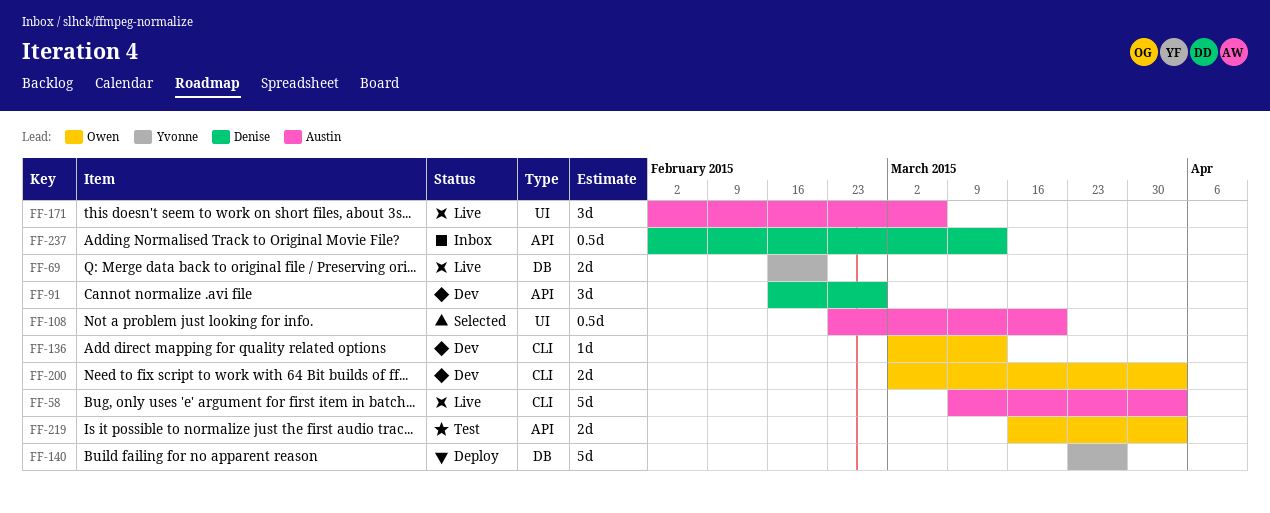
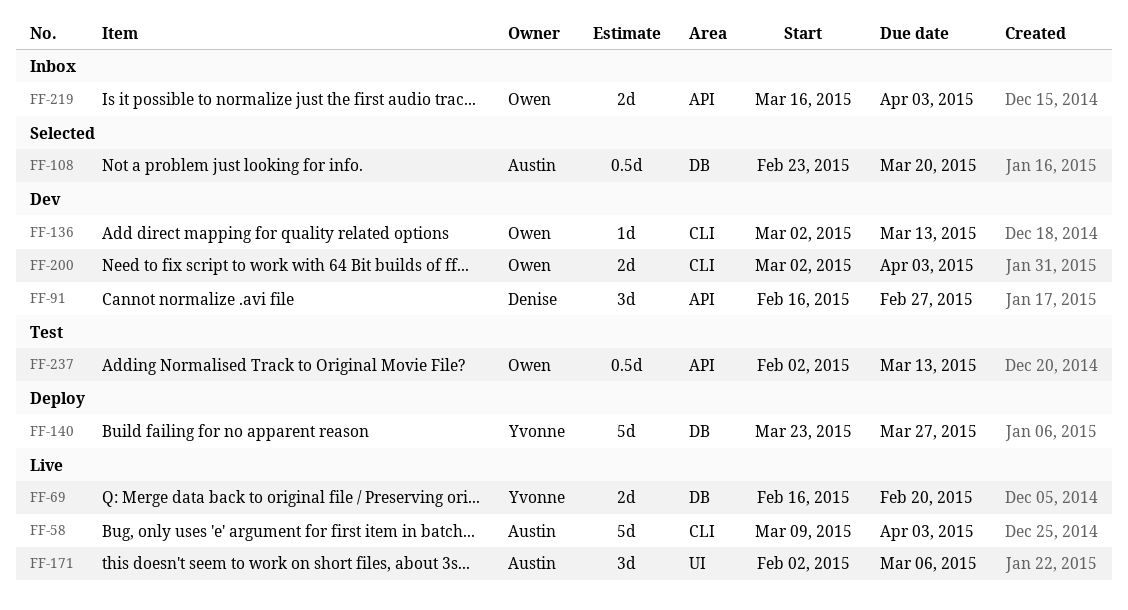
FF-108, label: UI -> DB
FF-219, status: Test -> Inbox
FF-237, status: Inbox -> Test
FF-237, owner: Denise -> Owen

